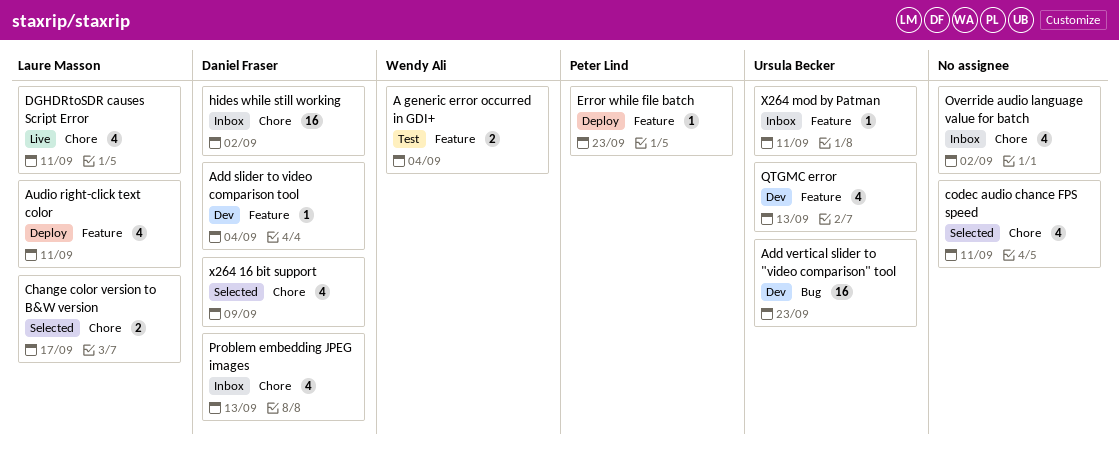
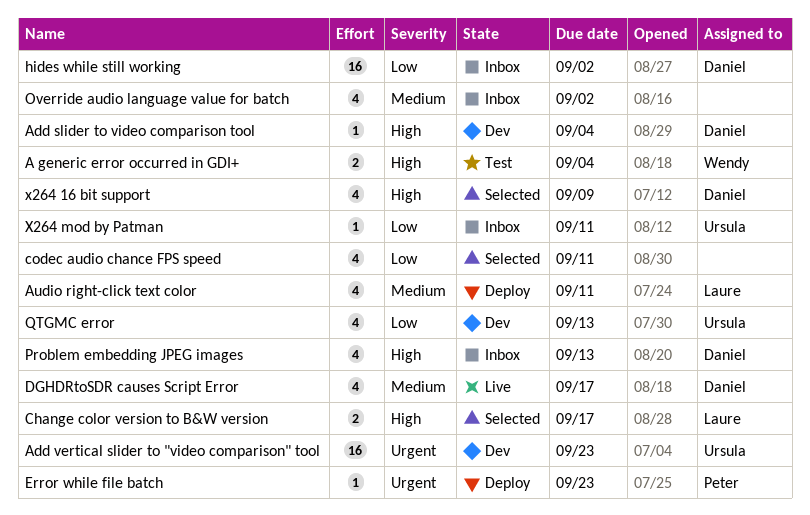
DGHDRtoSDR causes Script Error, owner: Laure Masson -> Daniel Fraser
DGHDRtoSDR causes Script Error, due: Sep 11 -> Sep 17

